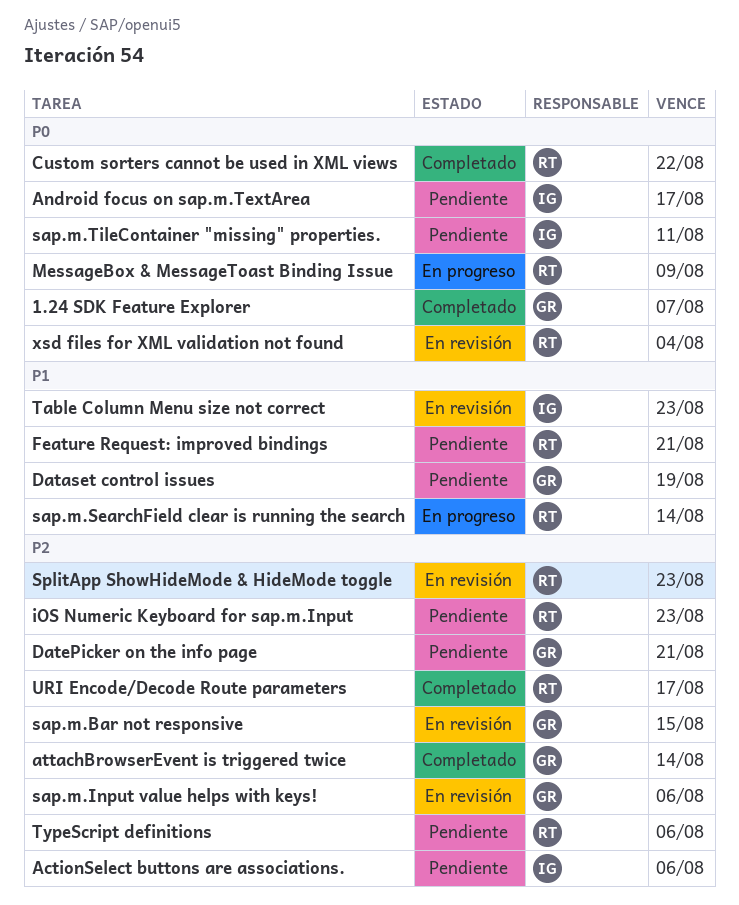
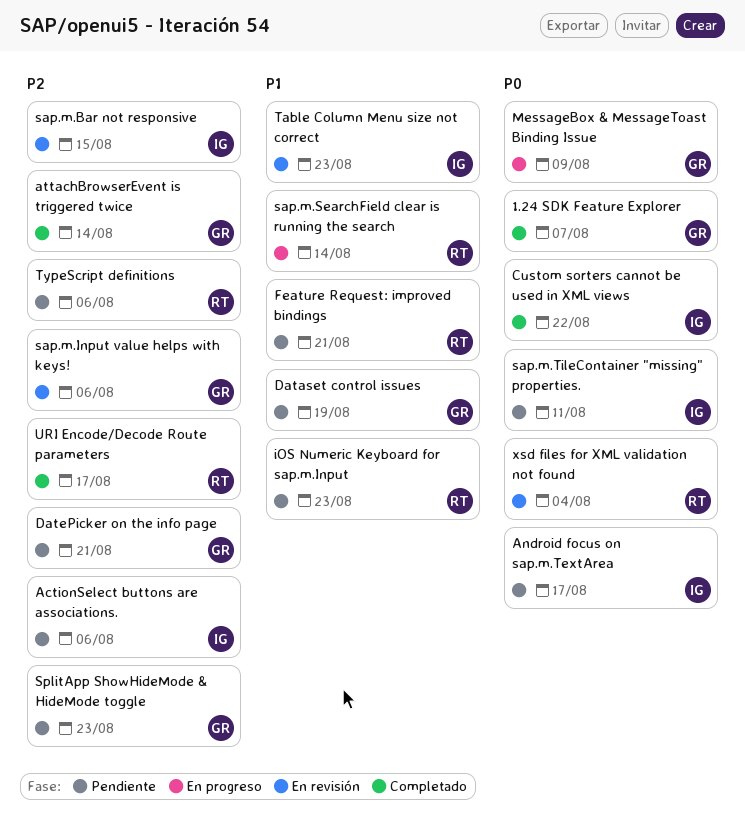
Custom sorters cannot be used in XML views, owner: RT -> IG
iOS Numeric Keyboard for sap.m.Input, priority: P2 -> P1
MessageBox & MessageToast Binding Issue, owner: RT -> GR
sap.m.Bar not responsive, owner: GR -> IG
SplitApp ShowHideMode & HideMode toggle, status: En revisión -> Pendiente
SplitApp ShowHideMode & HideMode toggle, owner: RT -> GR

